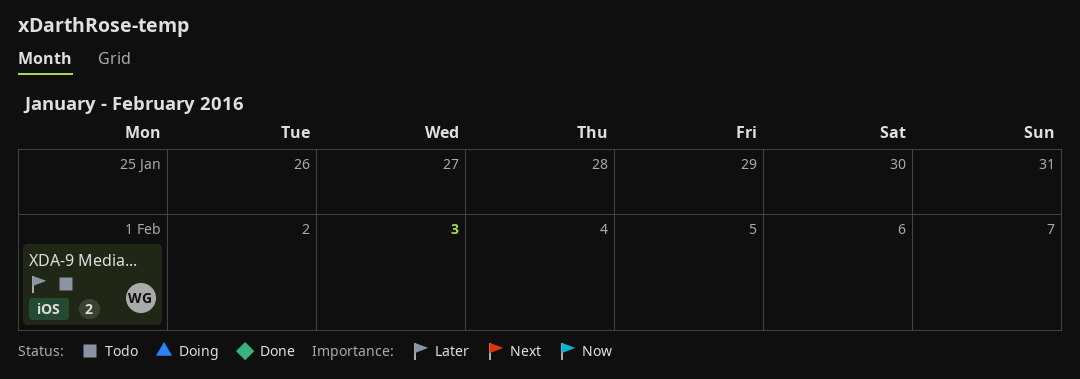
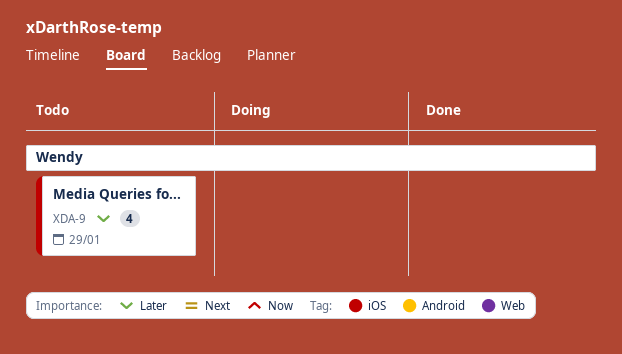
XDA-9, estimate: 2 -> 4
XDA-9, due: Feb 1 -> Jan 29

